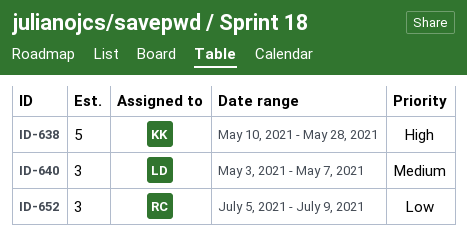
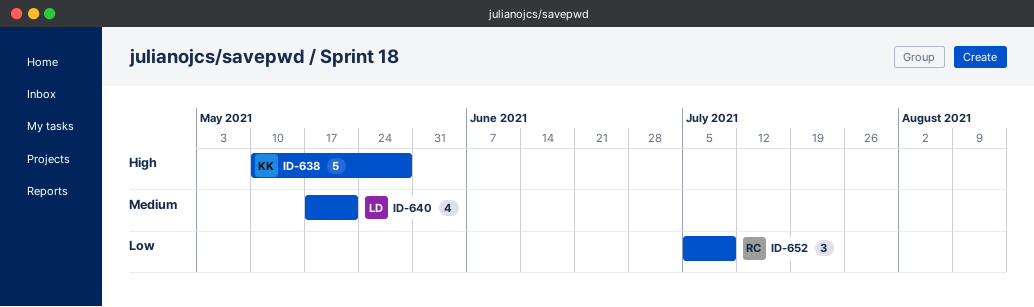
ID-640, estimate: 3 -> 4
ID-640, start: May 3 -> May 17
ID-640, due: May 7 -> May 21

